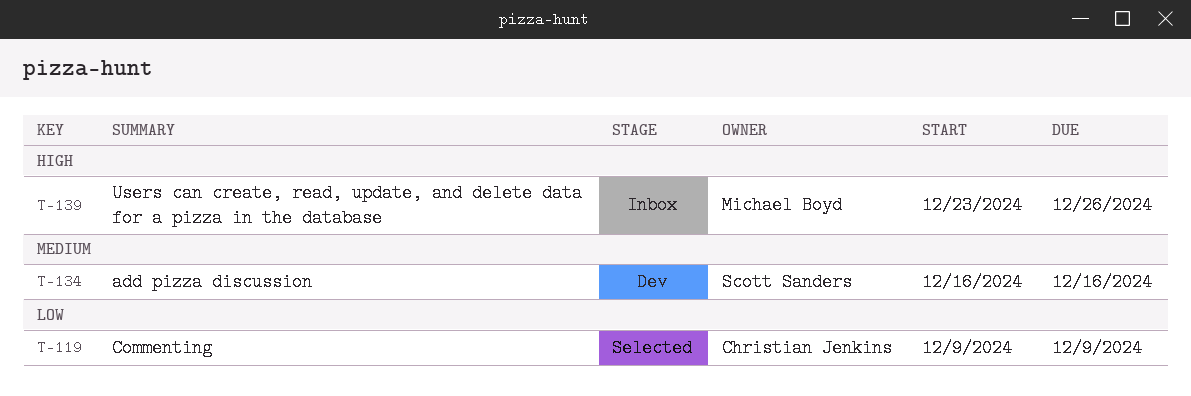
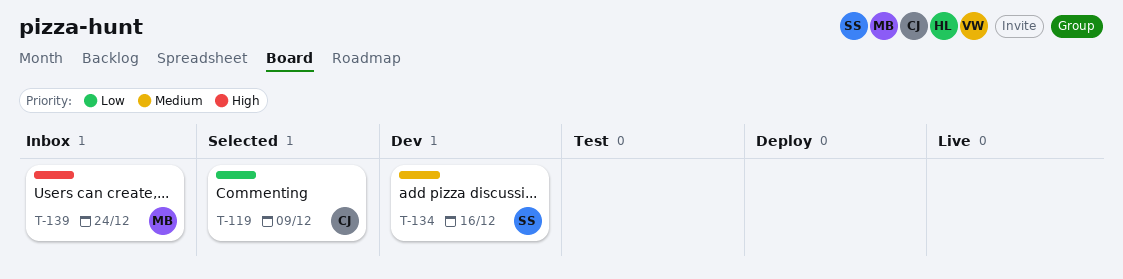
T-139, due: Dec 26 -> Dec 24

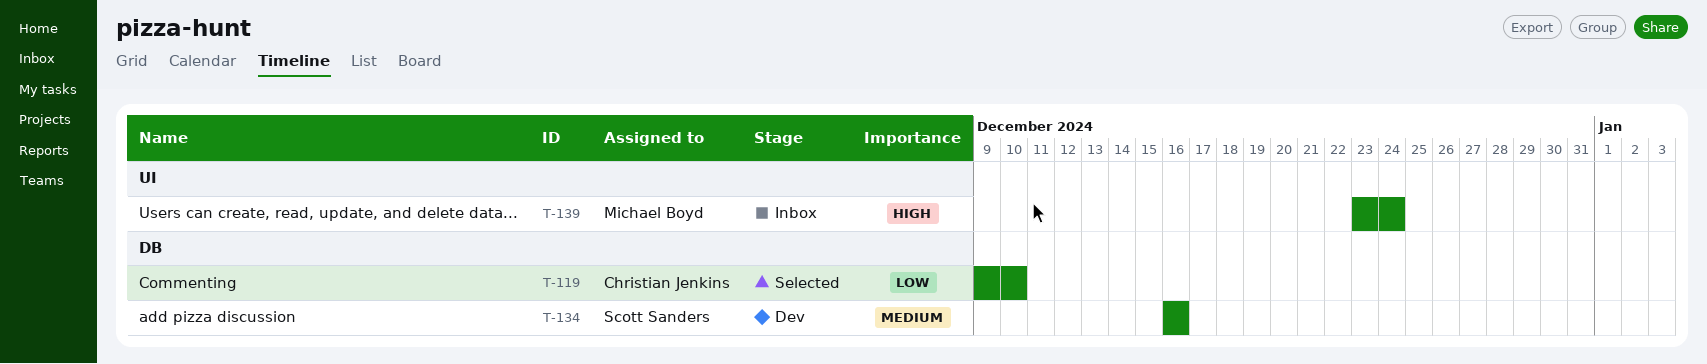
T-119, due: Dec 9 -> Dec 10

